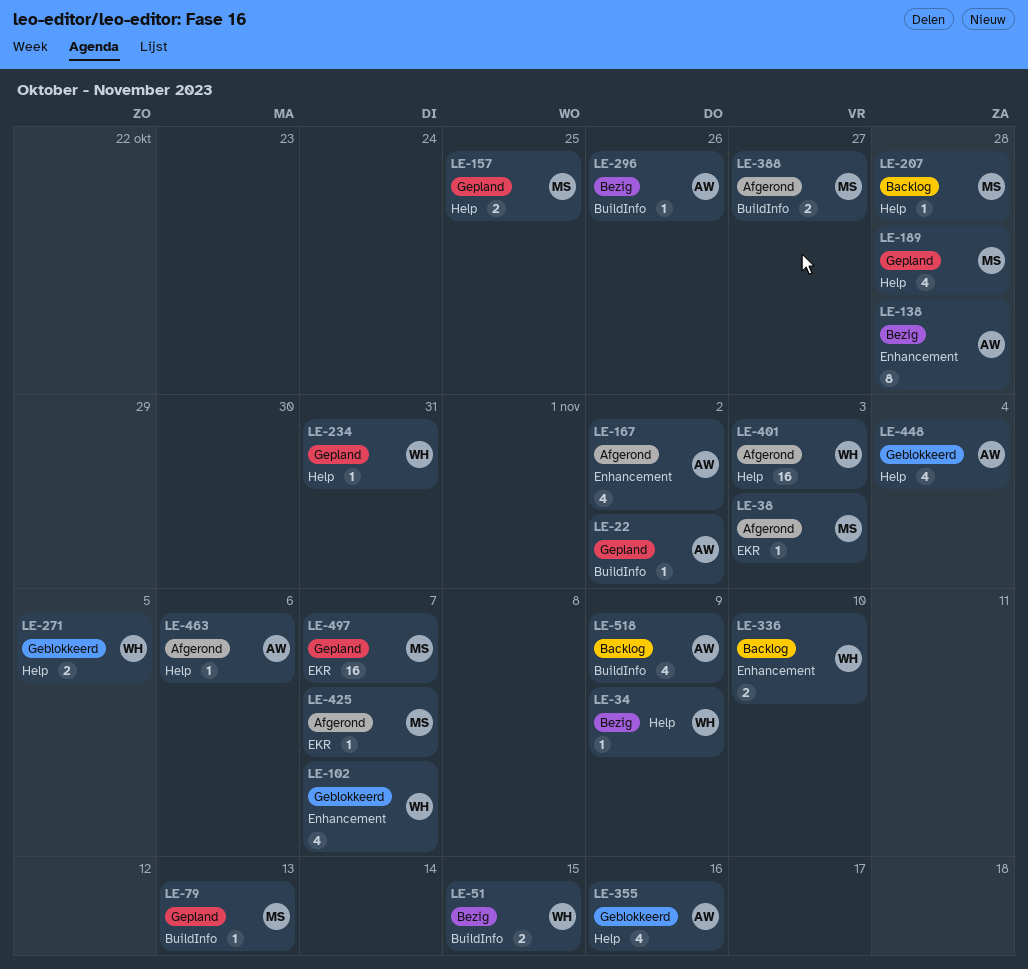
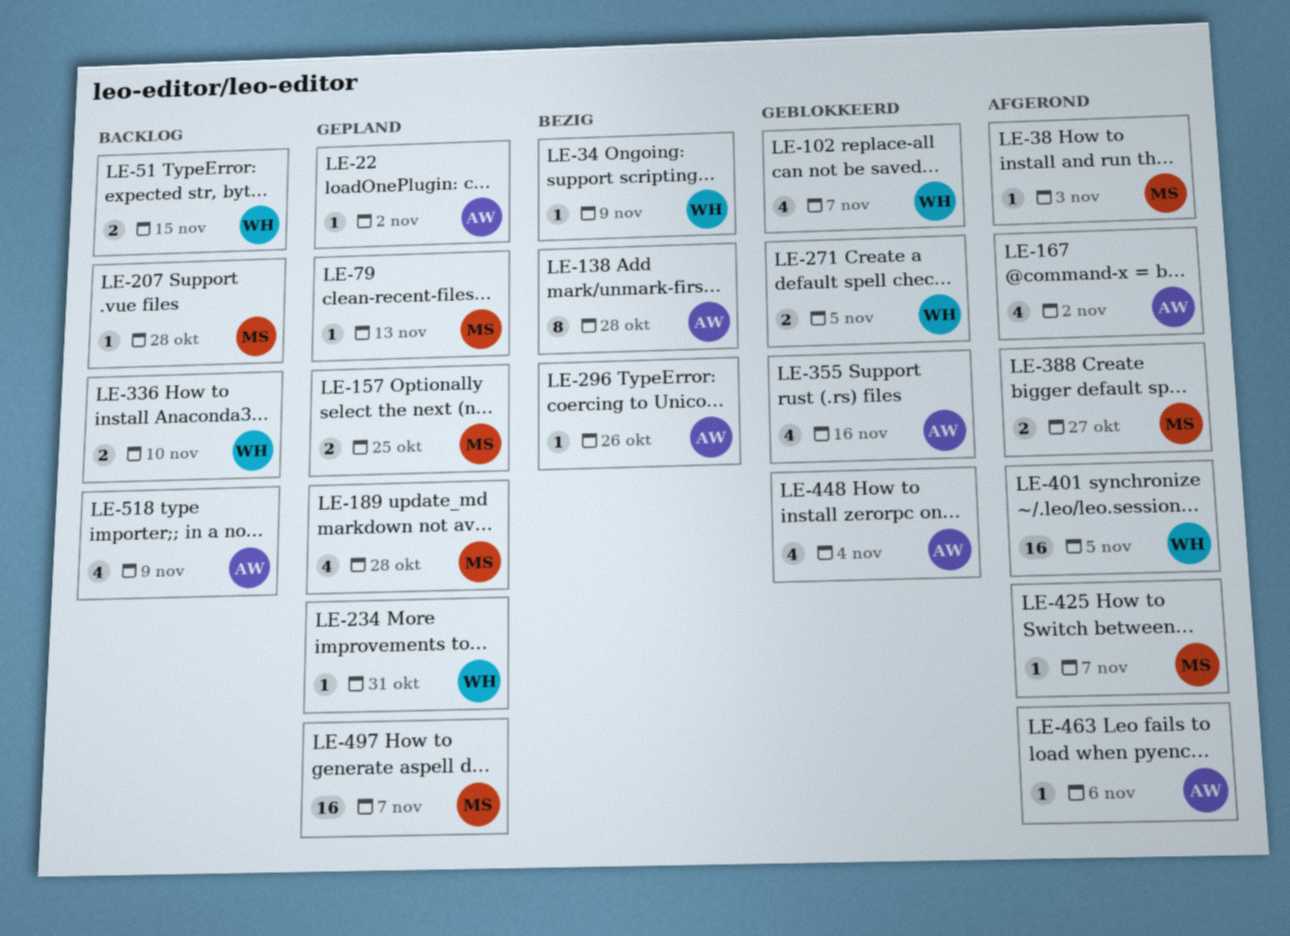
LE-51, status: Bezig -> Backlog
LE-401, due: Nov 3 -> Nov 5

